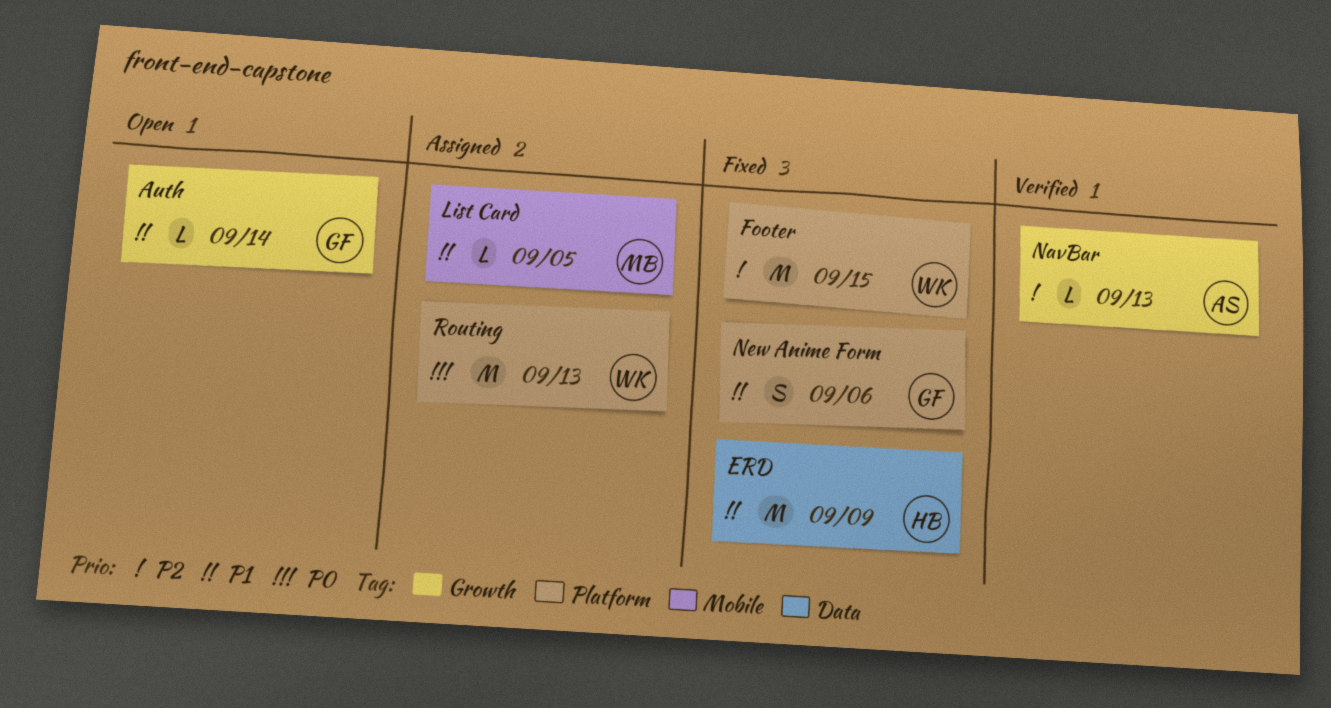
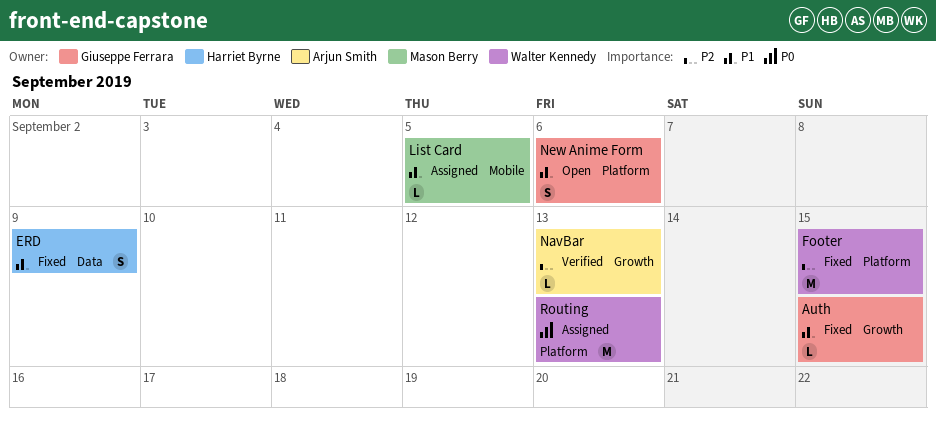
Auth, status: Open -> Fixed
Auth, due: Sep 14 -> Sep 15
ERD, estimate: M -> S
New Anime Form, status: Fixed -> Open

